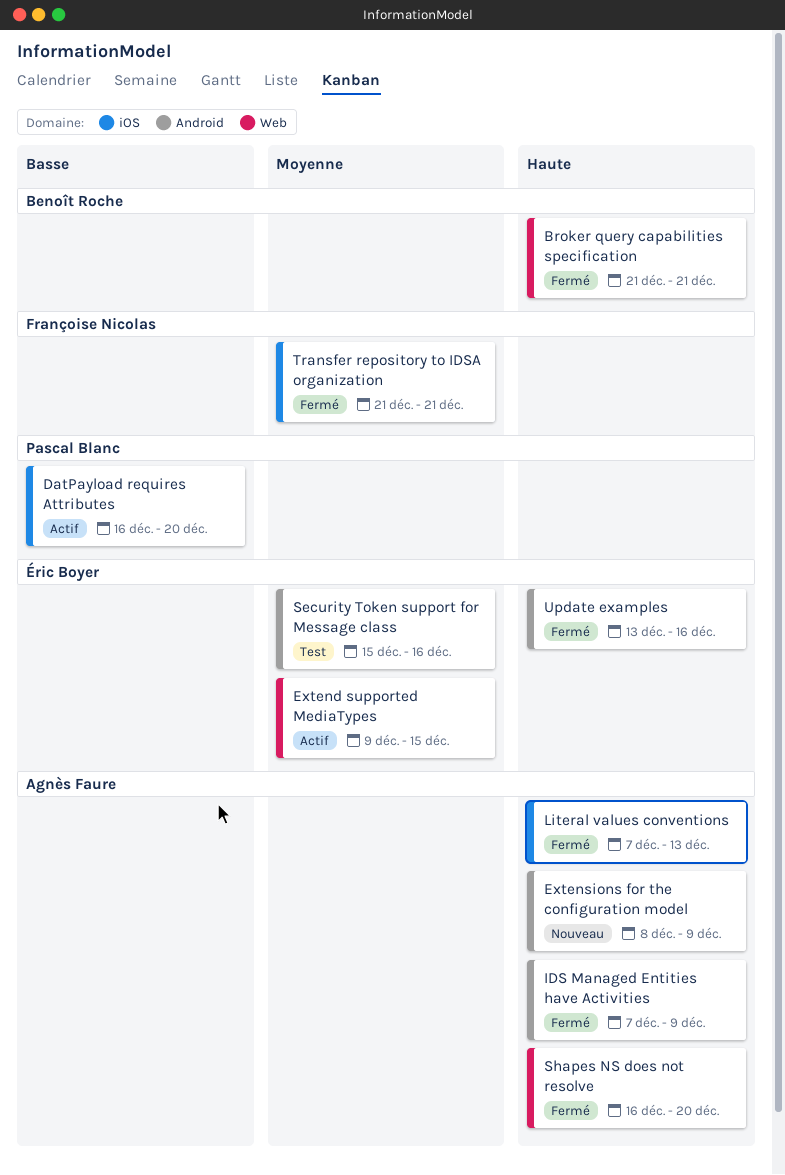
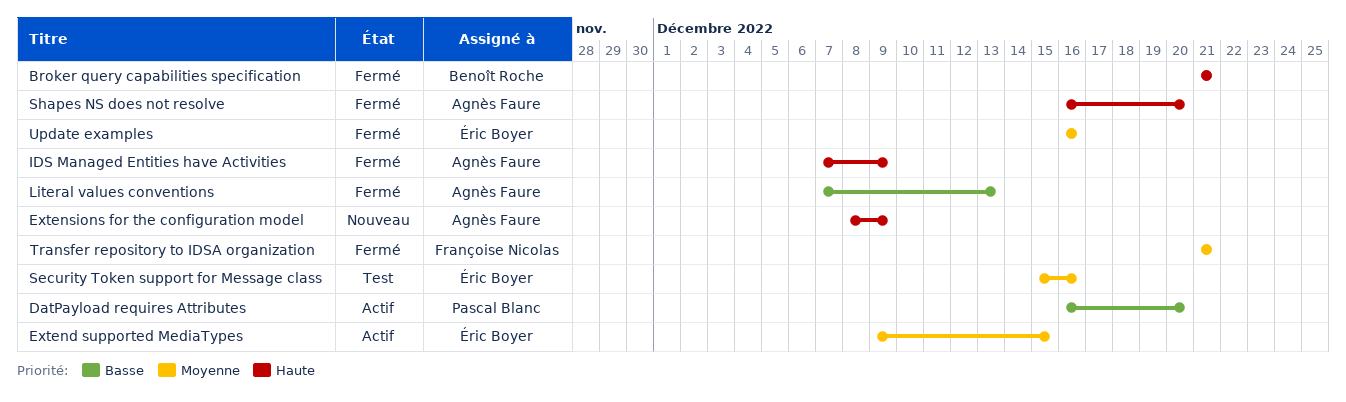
Literal values conventions, priority: Haute -> Basse
Update examples, priority: Haute -> Moyenne
Update examples, start: Dec 13 -> Dec 16

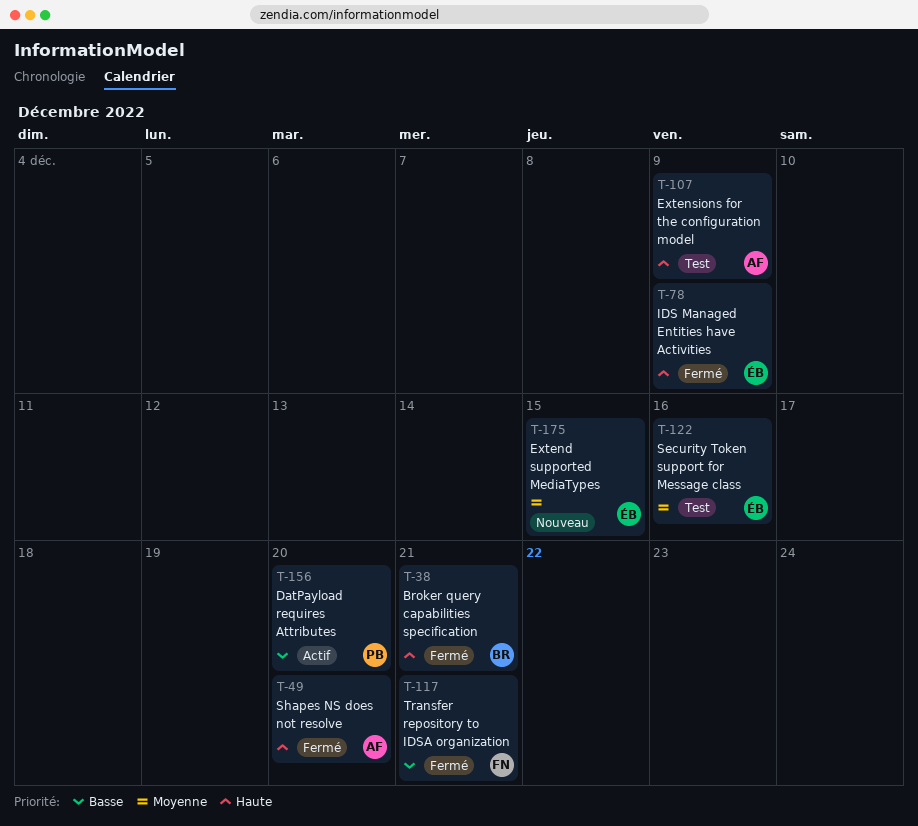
Extend supported MediaTypes, status: Actif -> Nouveau
Extensions for the configuration model, status: Nouveau -> Test
IDS Managed Entities have Activities, owner: Agnès Faure -> Éric Boyer
Literal values conventions: present -> none
Transfer repository to IDSA organization, priority: Moyenne -> Basse
Update examples: present -> none

